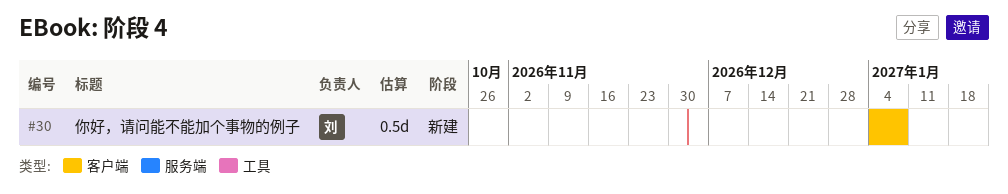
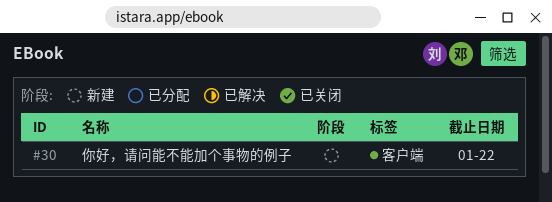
#30, due: Jan 8 -> Jan 22

